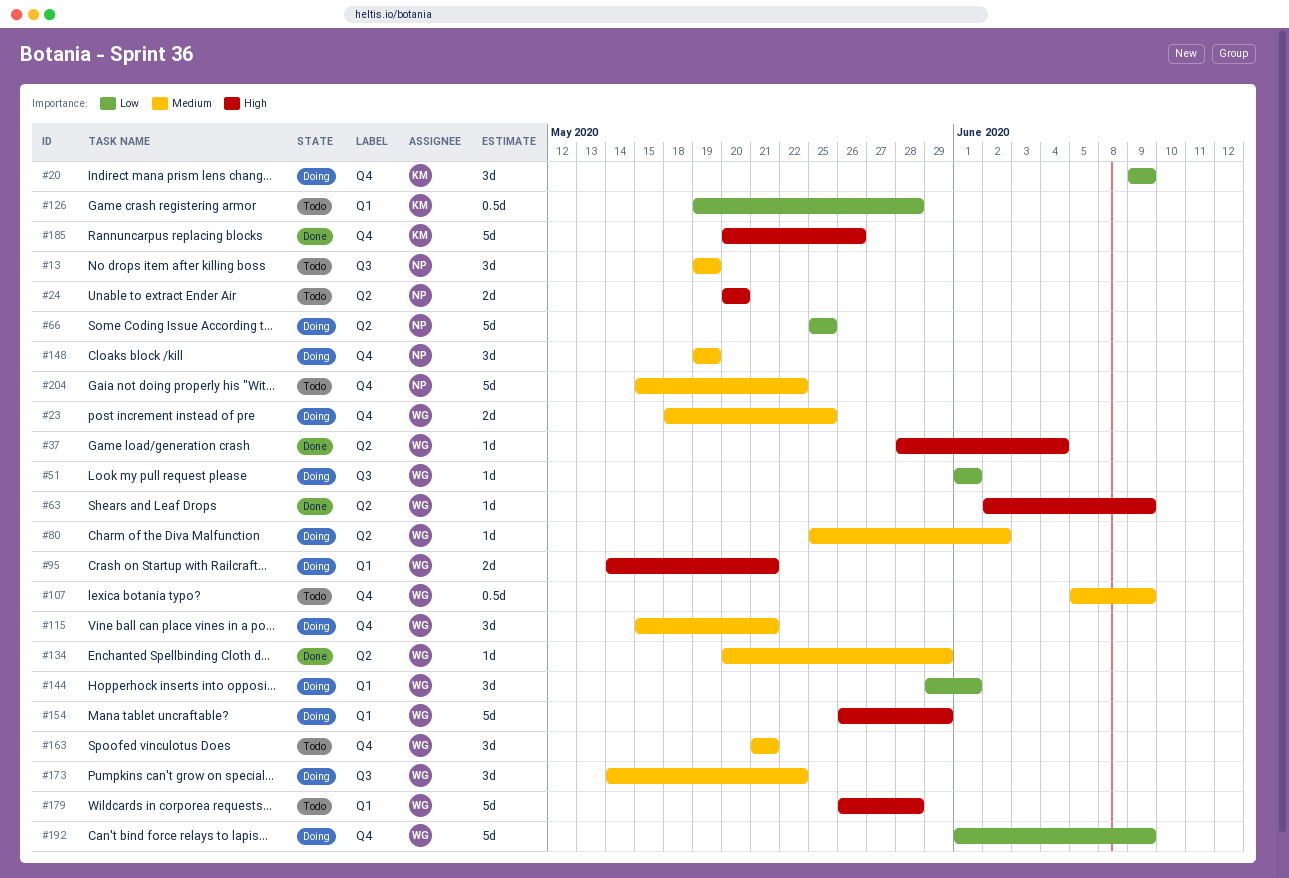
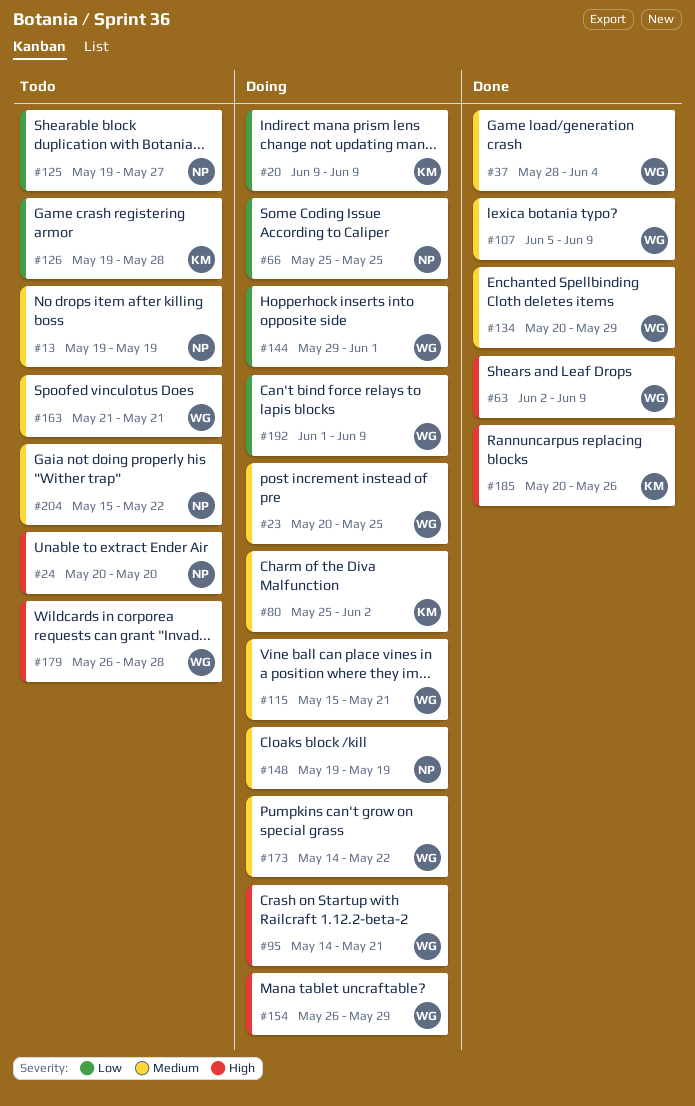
#23, start: May 18 -> May 20
#37, priority: High -> Medium
#51: present -> none
#80, owner: WG -> KM
#107, status: Todo -> Done
#125: none -> present

